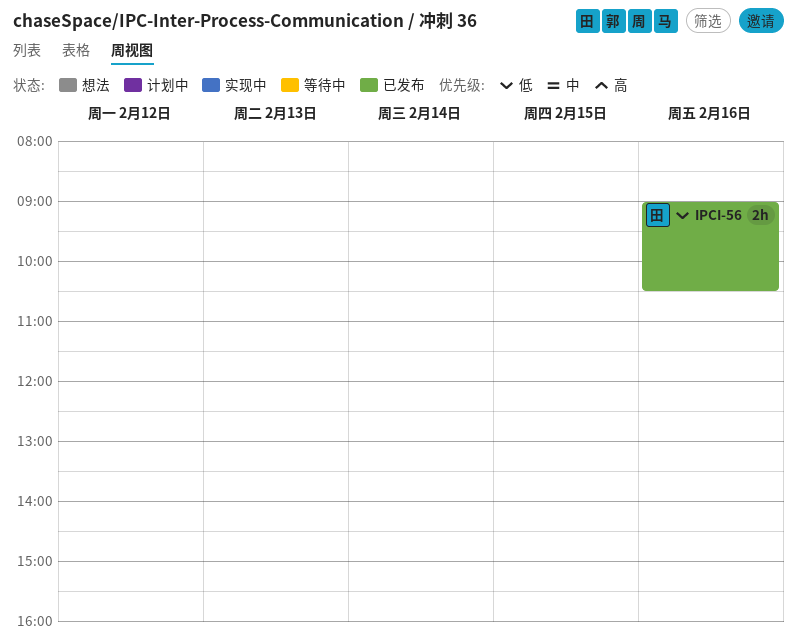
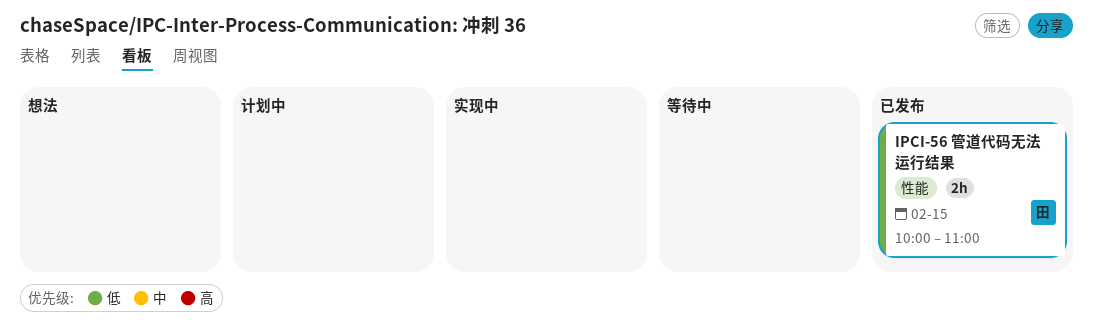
IPCI-56, day: Feb 16 -> Feb 15
IPCI-56, begins: 09:00 -> 10:00
IPCI-56, ends: 10:30 -> 11:00

